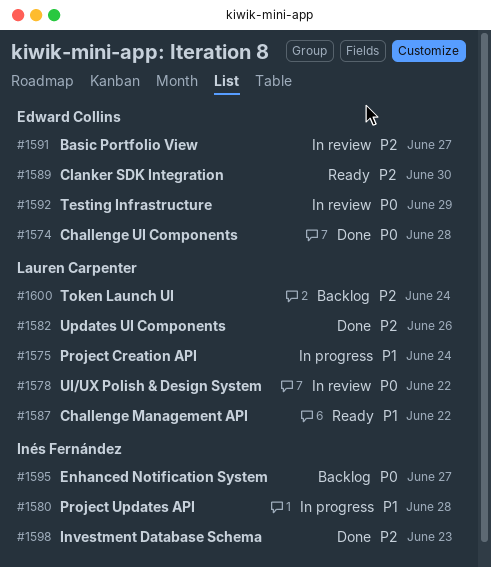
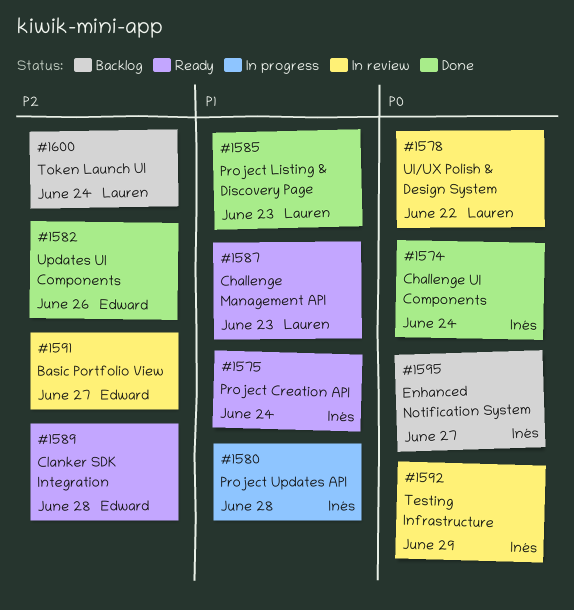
#1574, owner: Edward Collins -> Inés Fernández
#1574, due: Jun 28 -> Jun 24
#1575, status: In progress -> Ready
#1575, owner: Lauren Carpenter -> Inés Fernández
#1582, owner: Lauren Carpenter -> Edward Collins
#1585: none -> present
#1587, due: Jun 22 -> Jun 23
#1589, due: Jun 30 -> Jun 28
#1592, owner: Edward Collins -> Inés Fernández
#1598: present -> none

